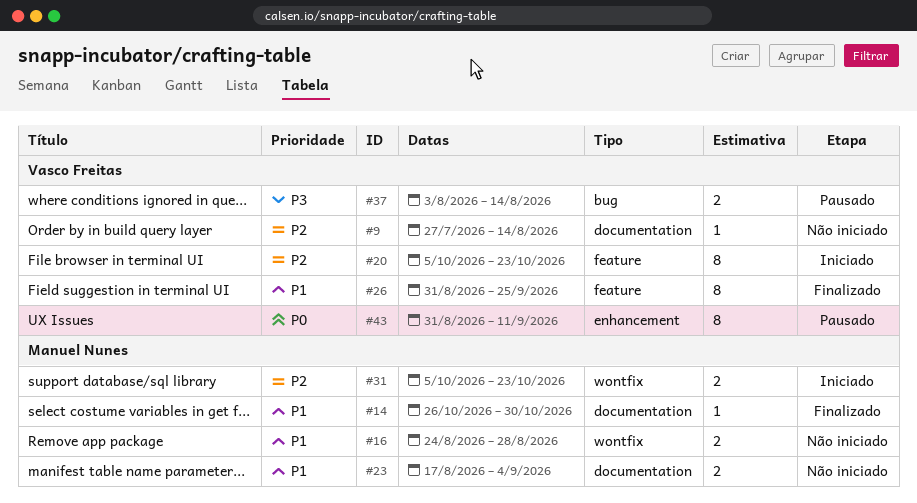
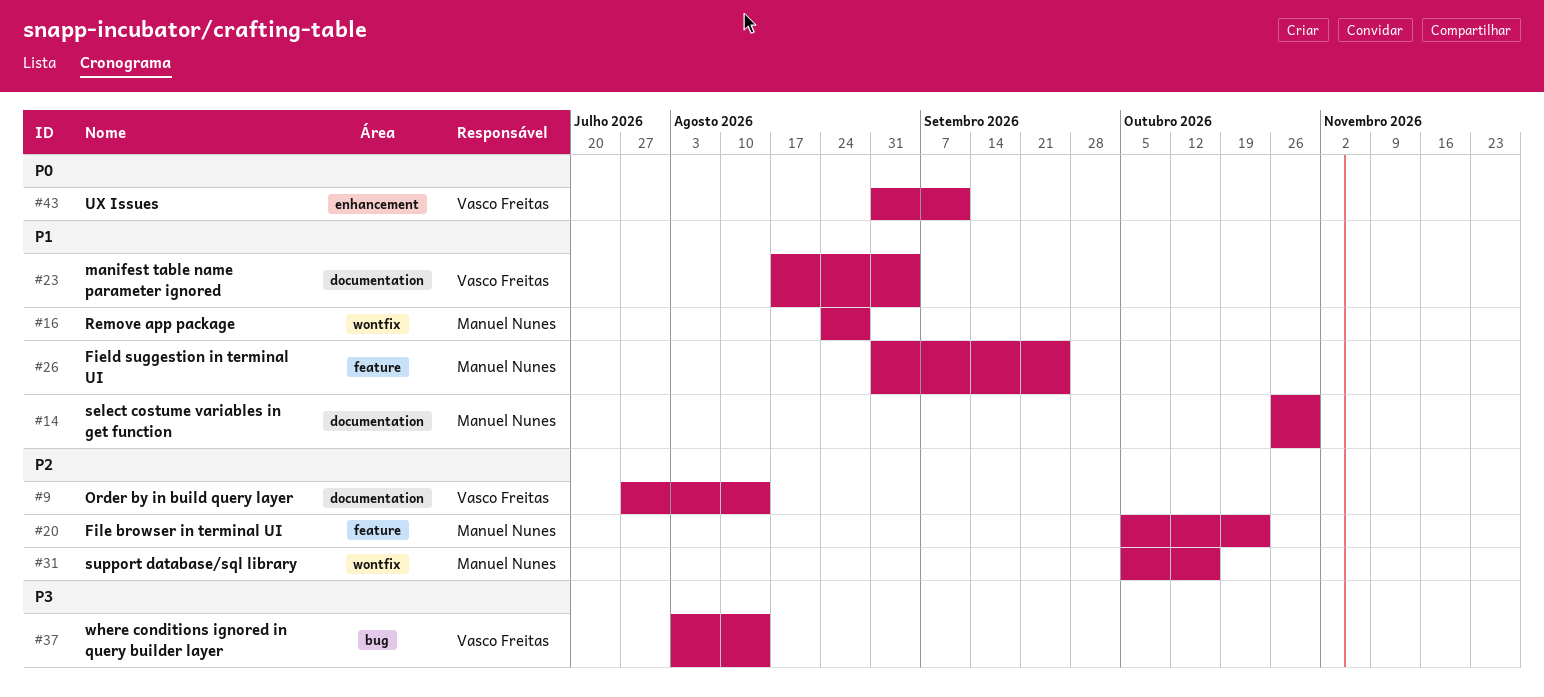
#20, owner: Vasco Freitas -> Manuel Nunes
#23, owner: Manuel Nunes -> Vasco Freitas
#26, owner: Vasco Freitas -> Manuel Nunes
#31, due: Oct 23 -> Oct 16

